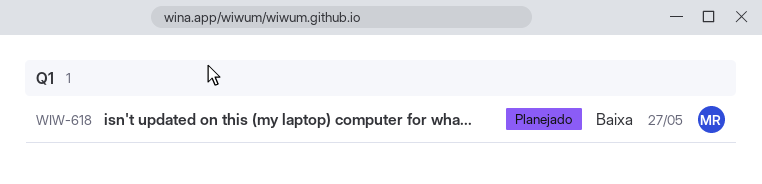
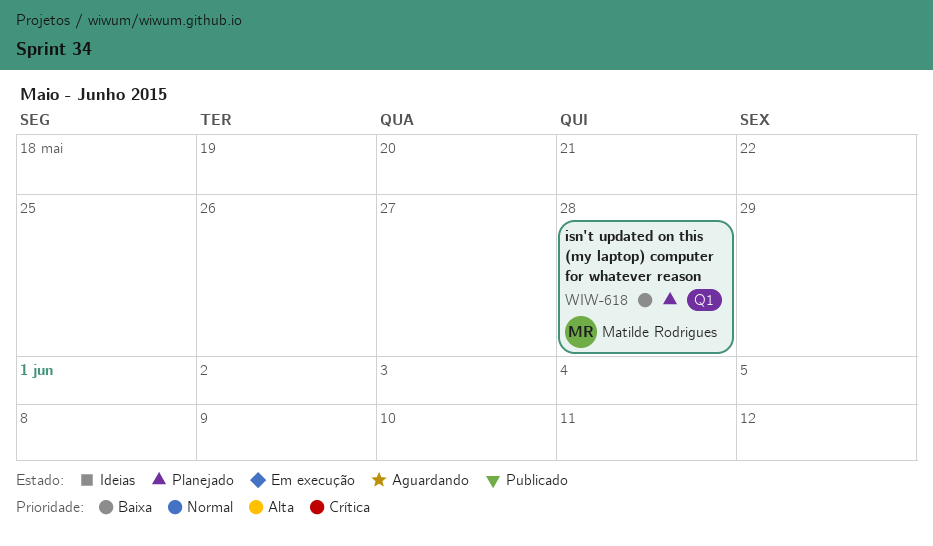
WIW-618, due: May 27 -> May 28

